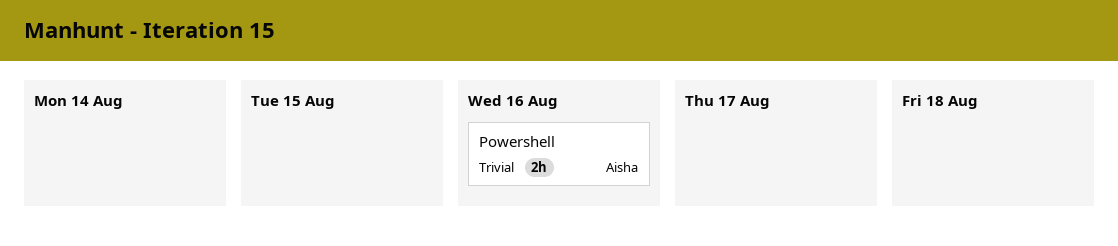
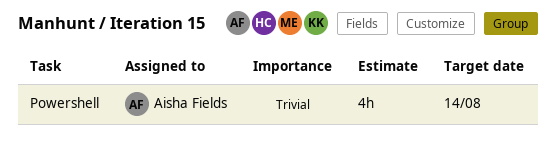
Powershell, estimate: 2h -> 4h
Powershell, due: Aug 16 -> Aug 14

